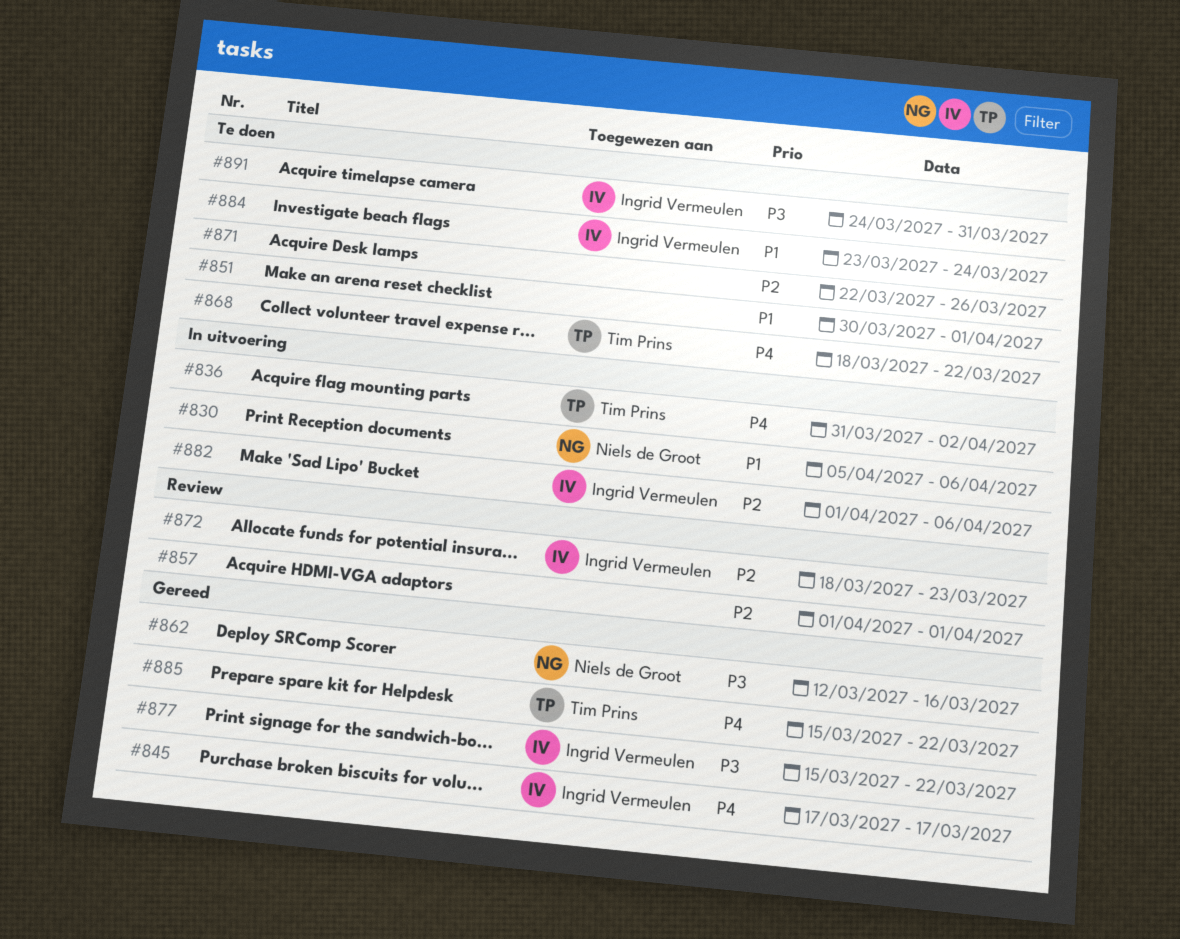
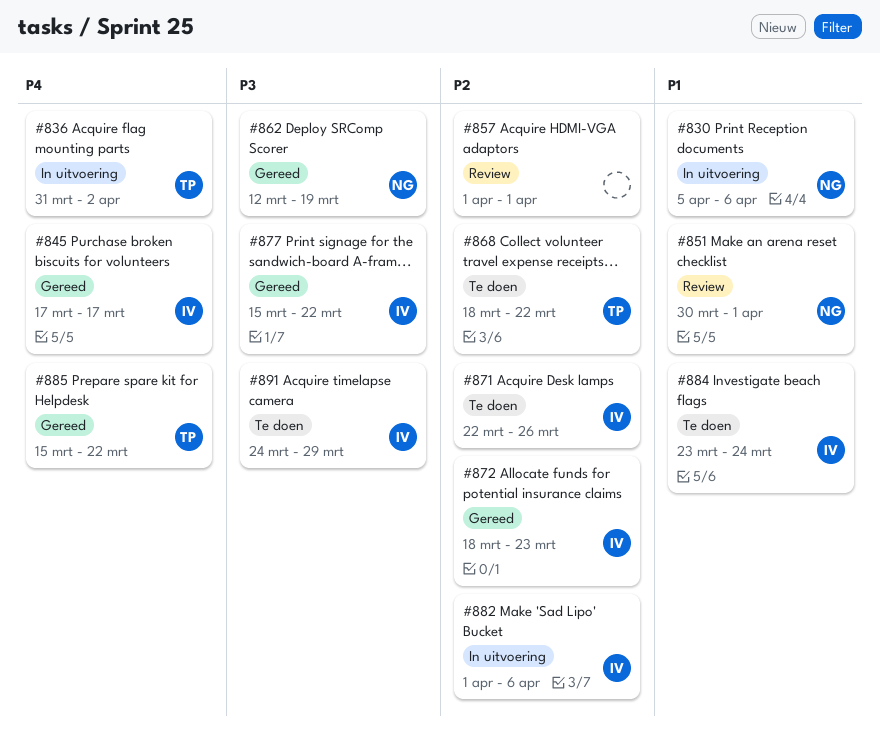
#851, status: Te doen -> Review
#851, owner: none -> Niels de Groot
#862, due: Mar 16 -> Mar 19
#868, priority: P4 -> P2
#871, owner: none -> Ingrid Vermeulen
#872, status: Review -> Gereed
#891, due: Mar 31 -> Mar 29

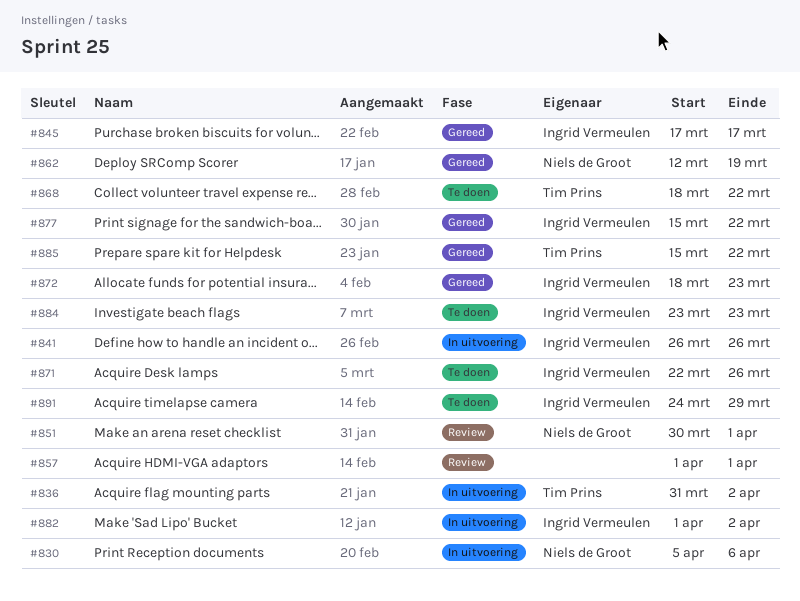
#841: none -> present
#882, due: Apr 6 -> Apr 2
#884, due: Mar 24 -> Mar 23

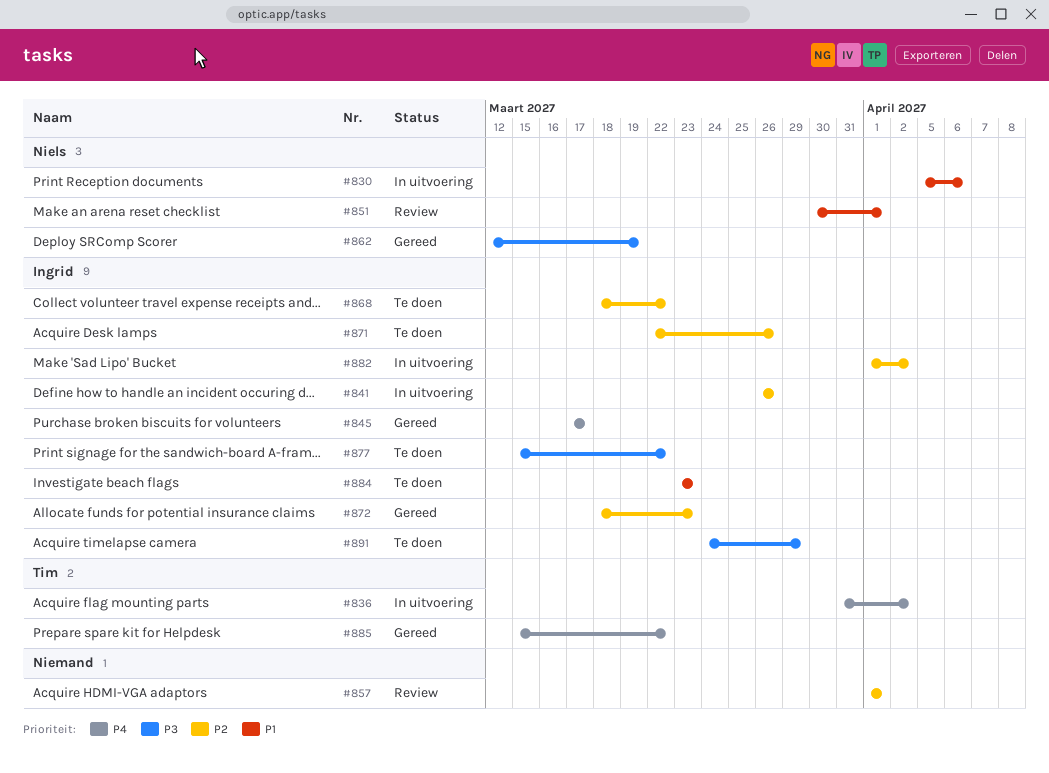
#868, owner: Tim Prins -> Ingrid Vermeulen
#877, status: Gereed -> Te doen

